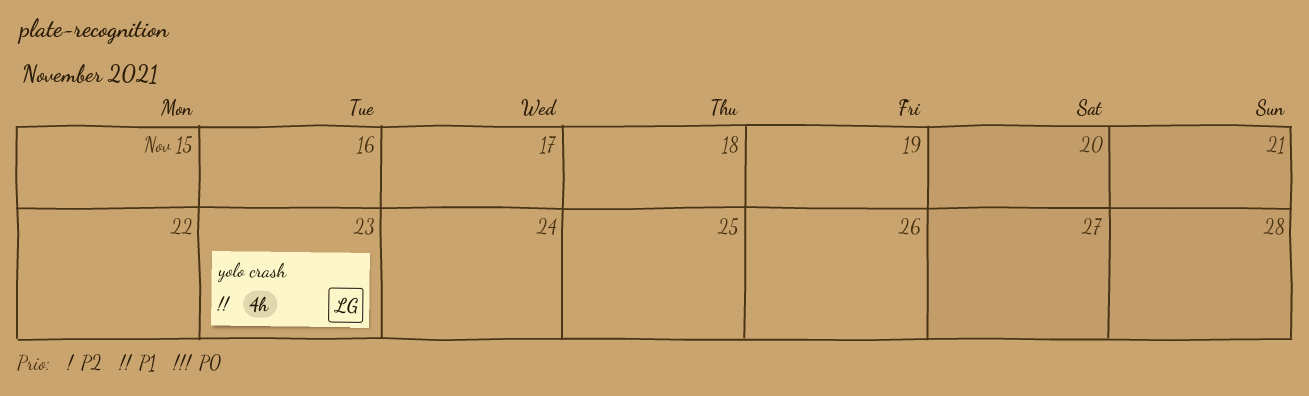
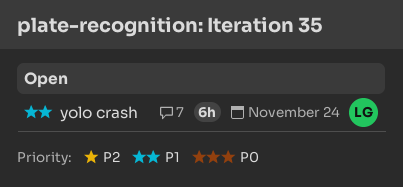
yolo crash, estimate: 4h -> 6h
yolo crash, due: Nov 23 -> Nov 24

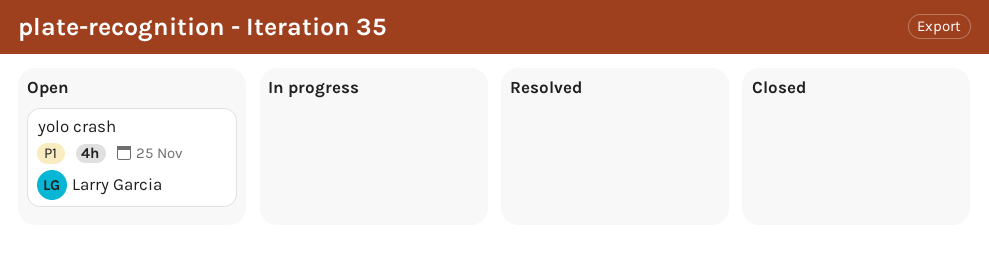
yolo crash, estimate: 6h -> 4h
yolo crash, due: Nov 24 -> Nov 25

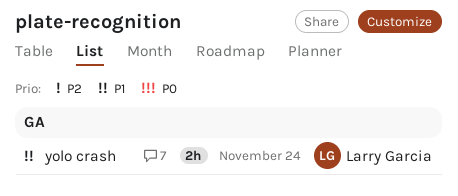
yolo crash, estimate: 4h -> 2h
yolo crash, due: Nov 25 -> Nov 24

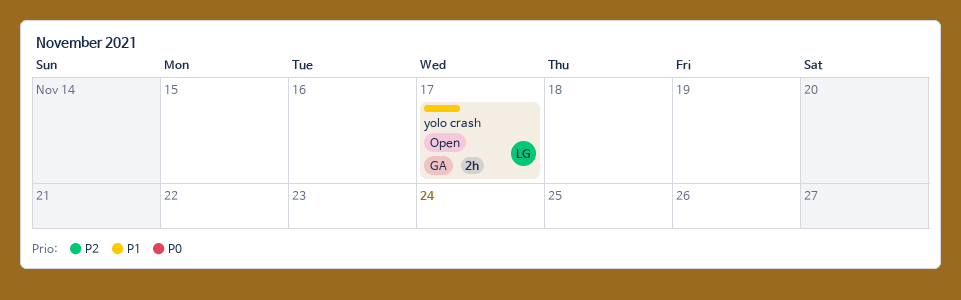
yolo crash, due: Nov 24 -> Nov 17

